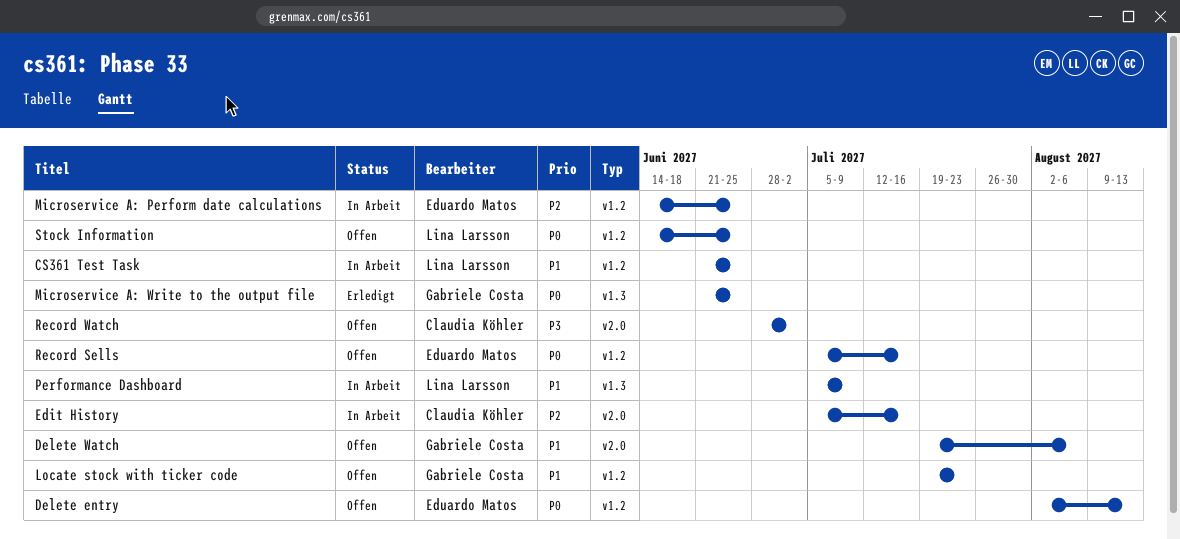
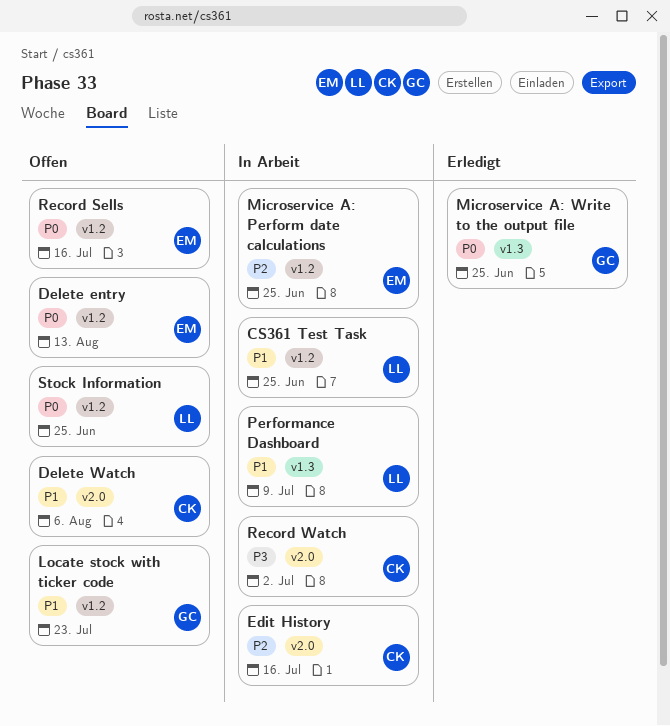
Delete Watch, owner: Gabriele Costa -> Claudia Köhler
Record Watch, status: Offen -> In Arbeit

